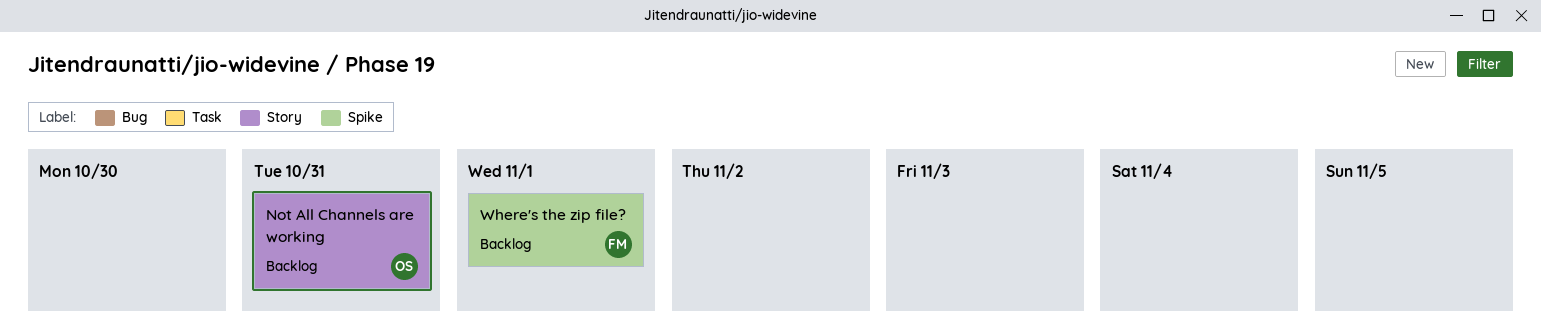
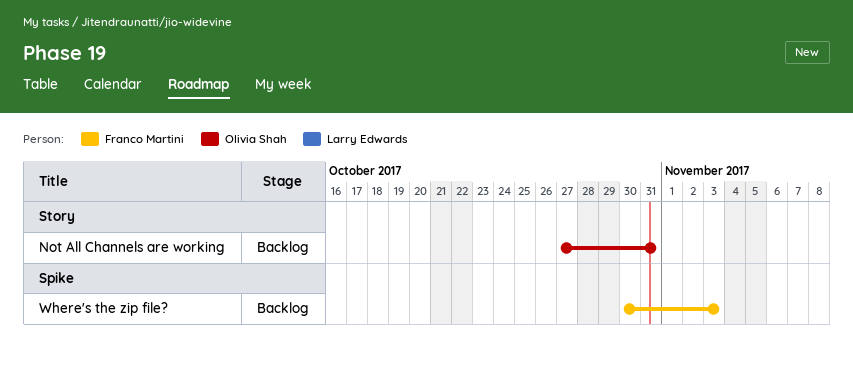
Where's the zip file?, due: Nov 1 -> Nov 3

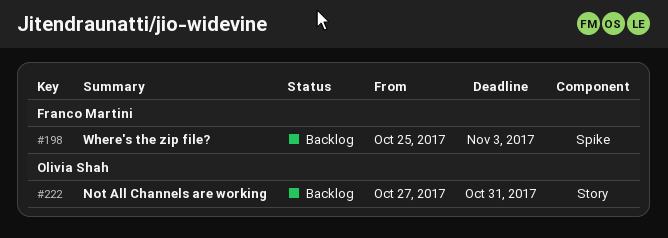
Where's the zip file?, start: Oct 30 -> Oct 25

